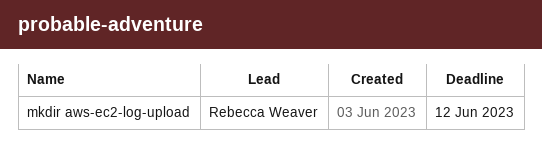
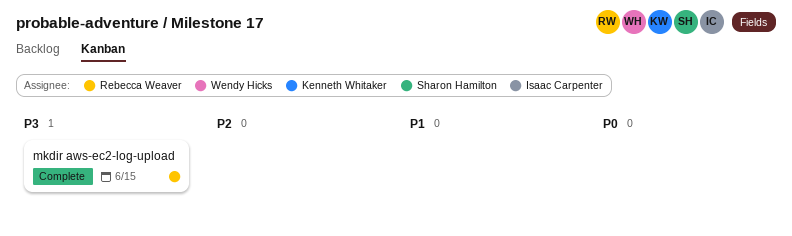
mkdir aws-ec2-log-upload, due: Jun 12 -> Jun 15

